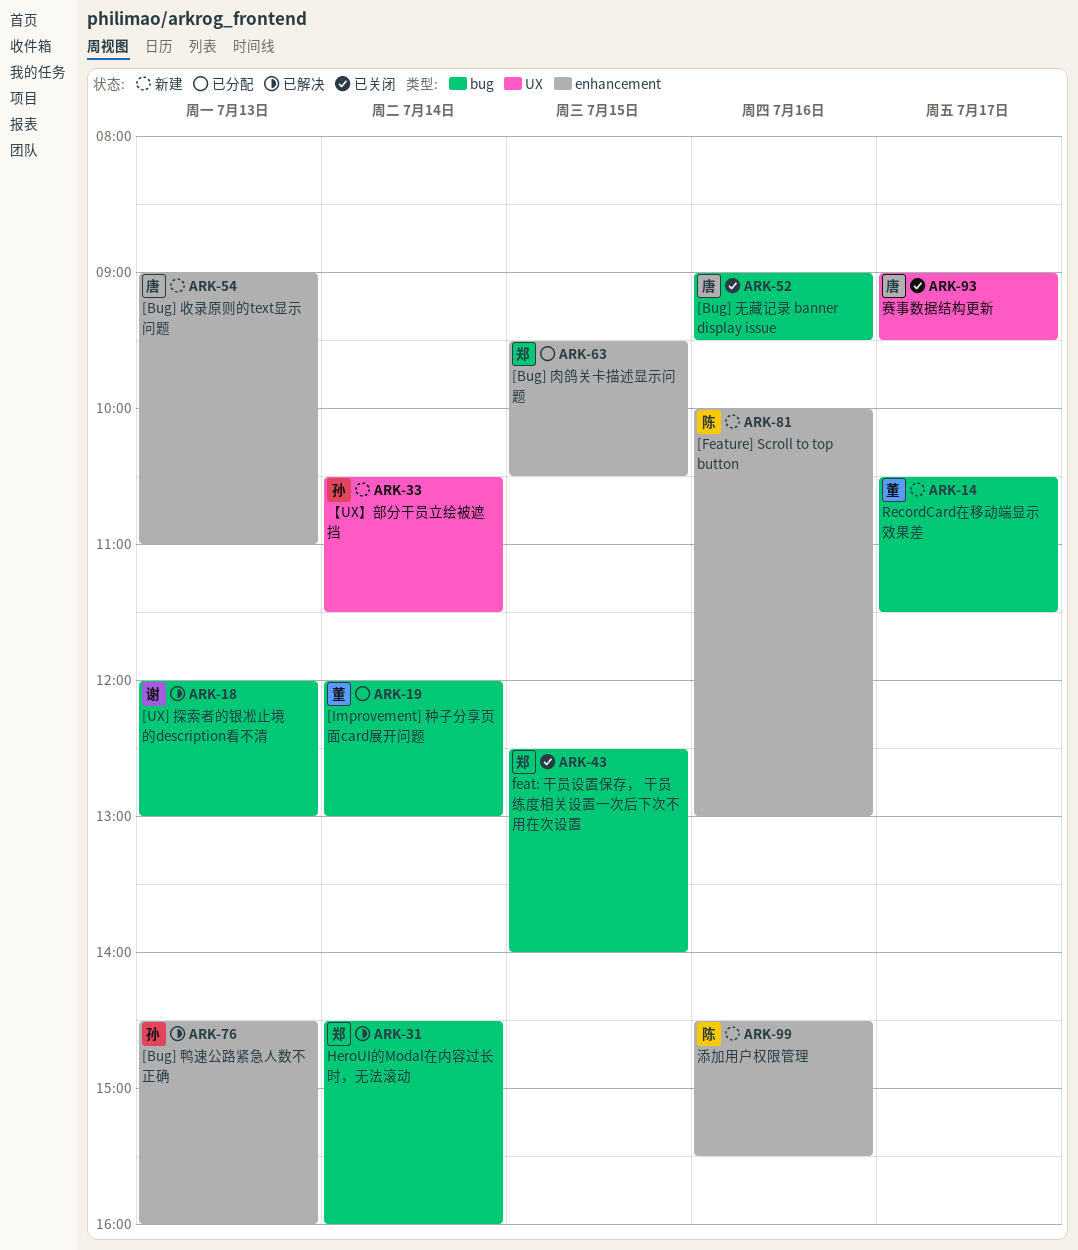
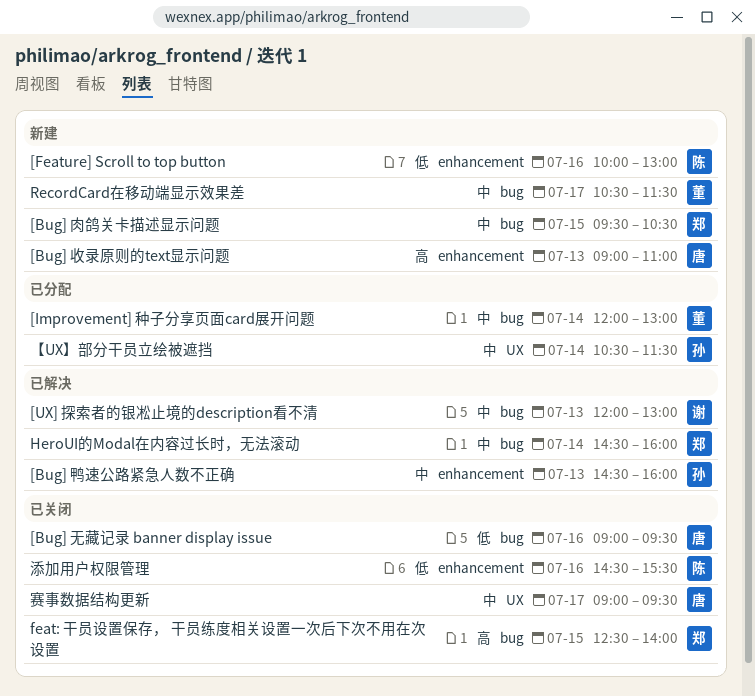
[Bug] 肉鸽关卡描述显示问题, status: 已分配 -> 新建
[Bug] 肉鸽关卡描述显示问题, label: enhancement -> bug
【UX】部分干员立绘被遮挡, status: 新建 -> 已分配
添加用户权限管理, status: 新建 -> 已关闭

